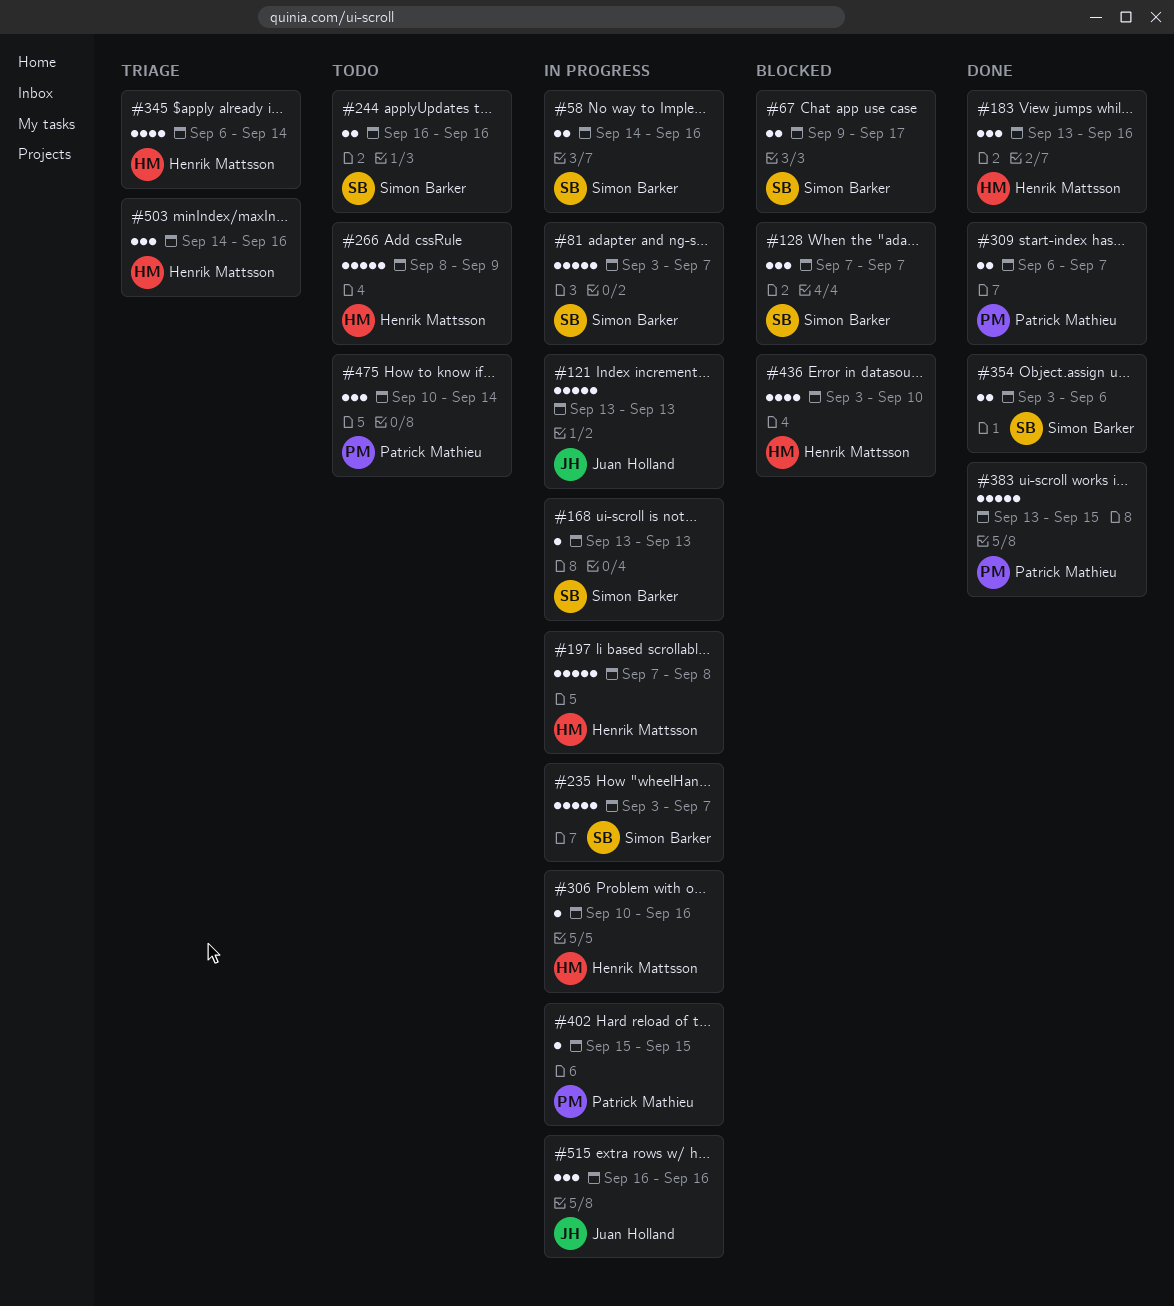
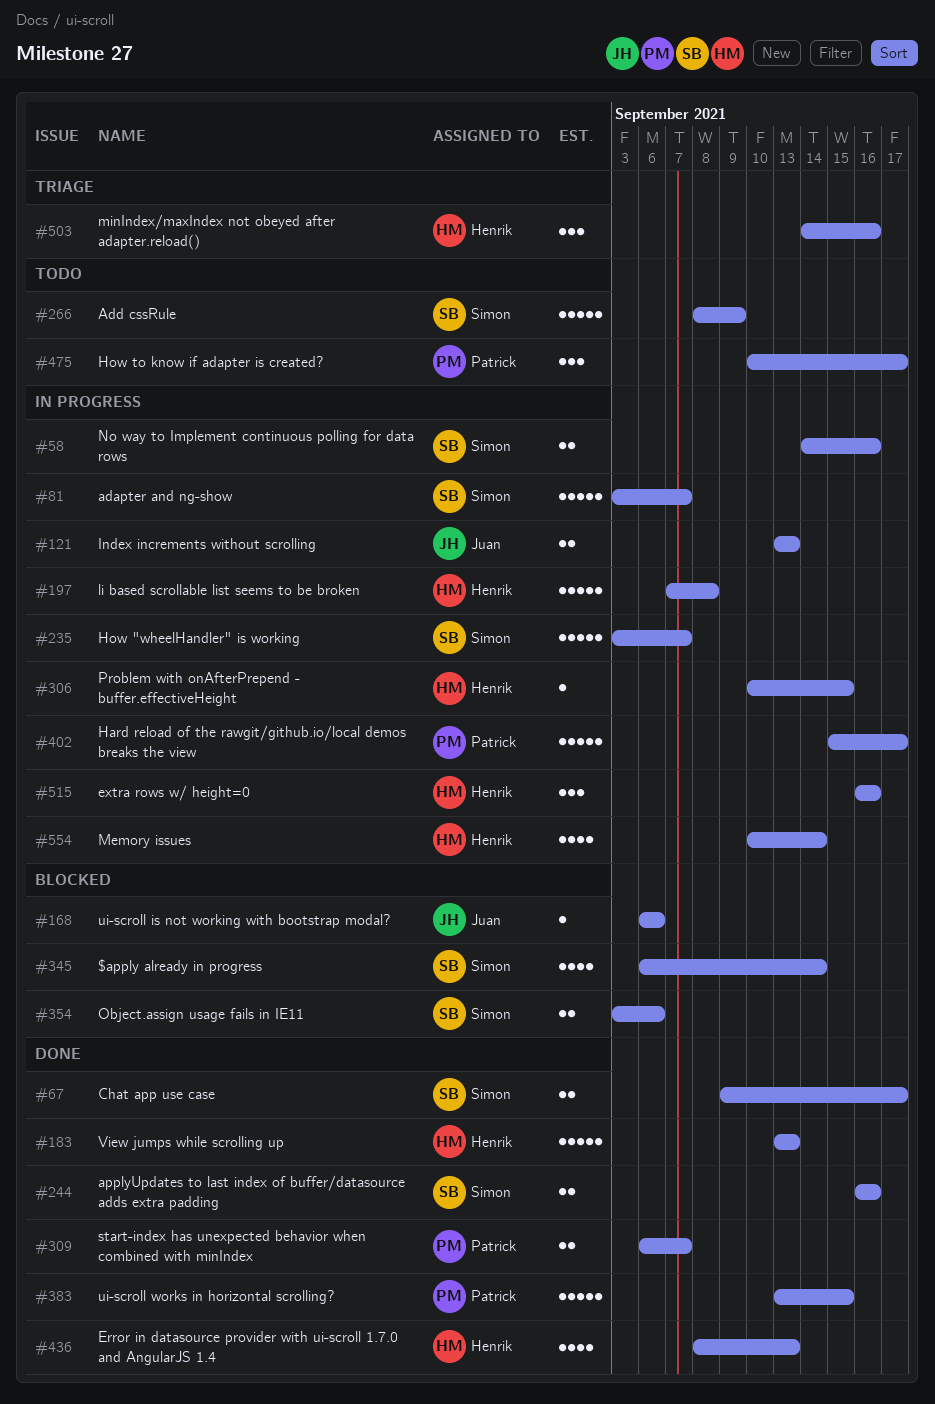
#67, status: Blocked -> Done
#121, estimate: 5 -> 2
#128: present -> none
#168, status: In progress -> Blocked
#168, owner: Simon Barker -> Juan Holland
#168, start: Sep 13 -> Sep 6
#168, due: Sep 13 -> Sep 6
#183, estimate: 3 -> 5
#183, due: Sep 16 -> Sep 13
#244, status: Todo -> Done
#266, owner: Henrik Mattsson -> Simon Barker
#306, due: Sep 16 -> Sep 15
#345, status: Triage -> Blocked
#345, owner: Henrik Mattsson -> Simon Barker
#354, status: Done -> Blocked
#402, estimate: 1 -> 5
#402, due: Sep 15 -> Sep 17
#436, status: Blocked -> Done
#436, start: Sep 3 -> Sep 8
#436, due: Sep 10 -> Sep 13
#475, due: Sep 14 -> Sep 17
#515, owner: Juan Holland -> Henrik Mattsson
#554: none -> present

